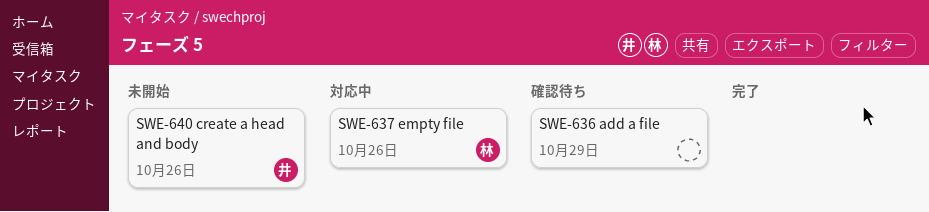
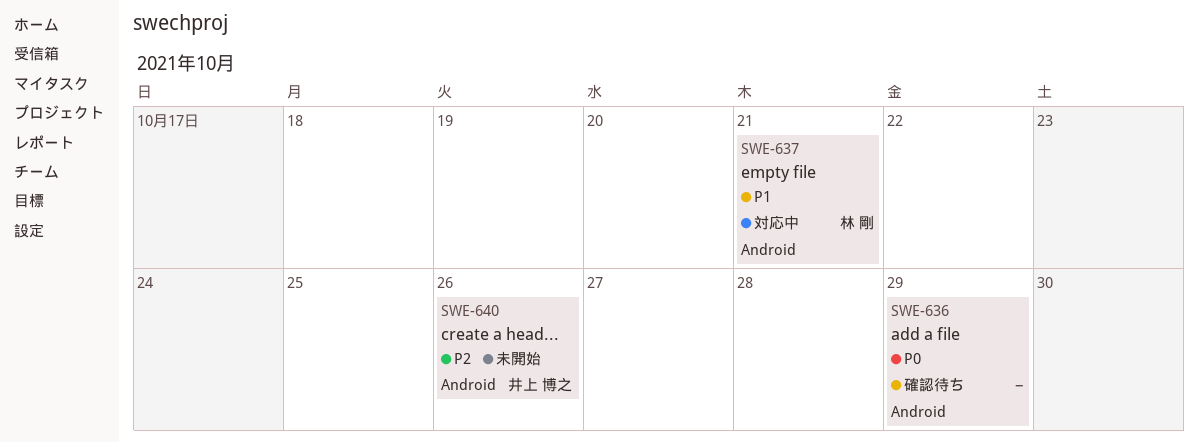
SWE-637, due: Oct 26 -> Oct 21

